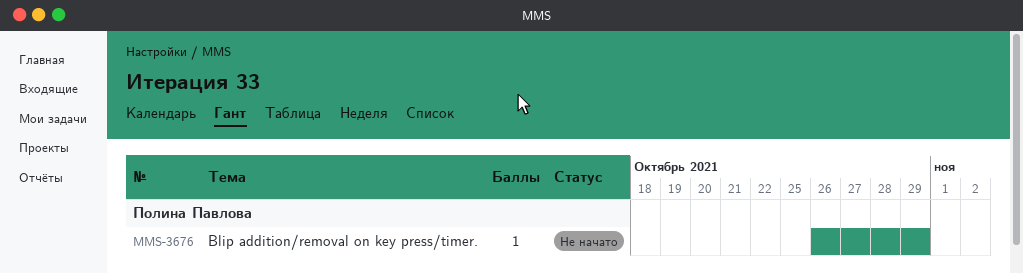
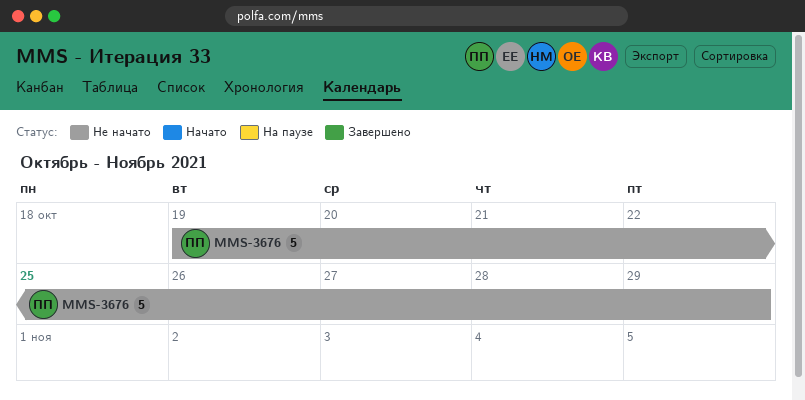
MMS-3676, estimate: 1 -> 5
MMS-3676, start: Oct 26 -> Oct 19

